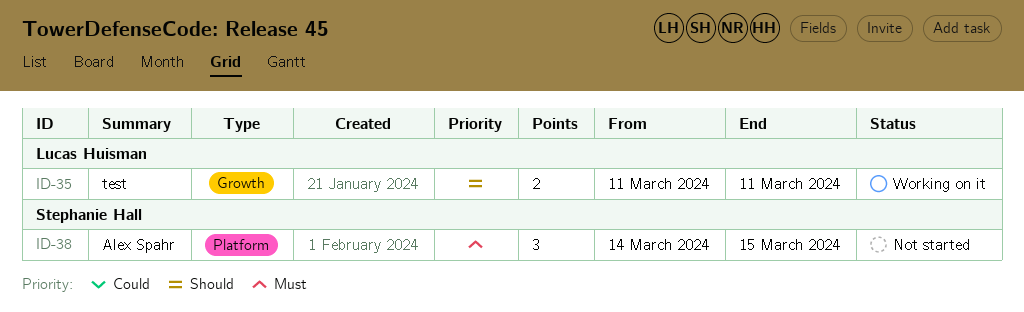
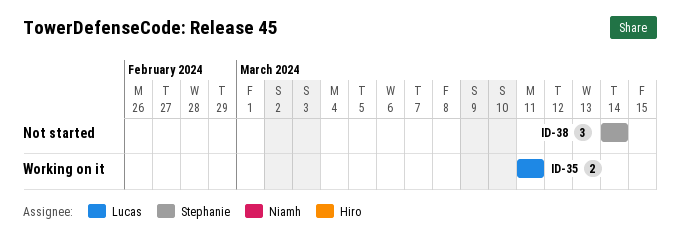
ID-38, due: Mar 15 -> Mar 14

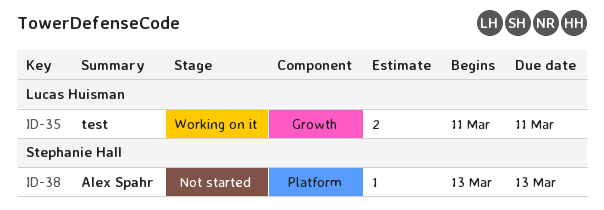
ID-38, estimate: 3 -> 1
ID-38, start: Mar 14 -> Mar 13
ID-38, due: Mar 14 -> Mar 13

